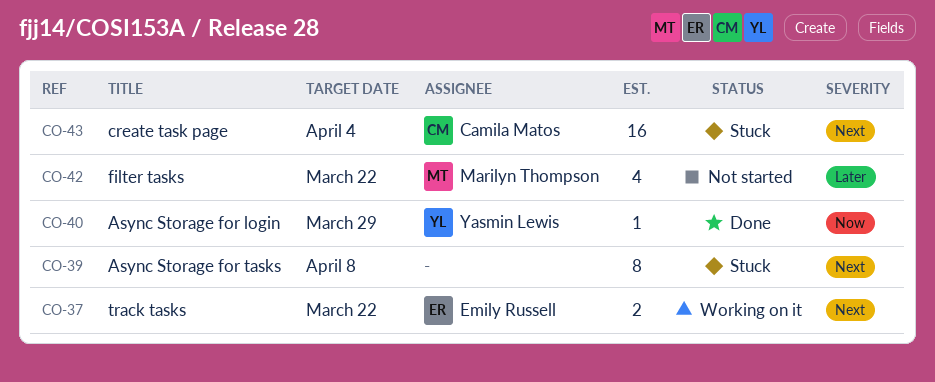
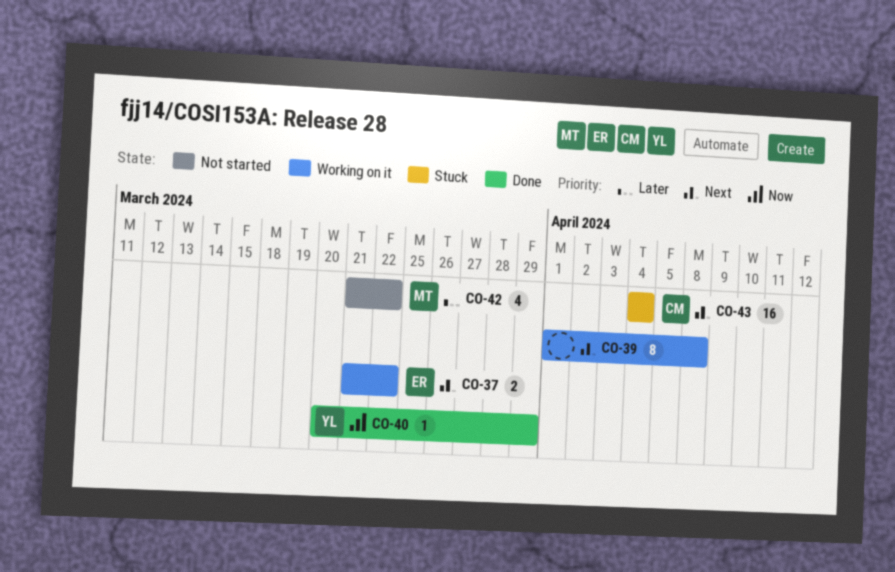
CO-39, status: Stuck -> Working on it

